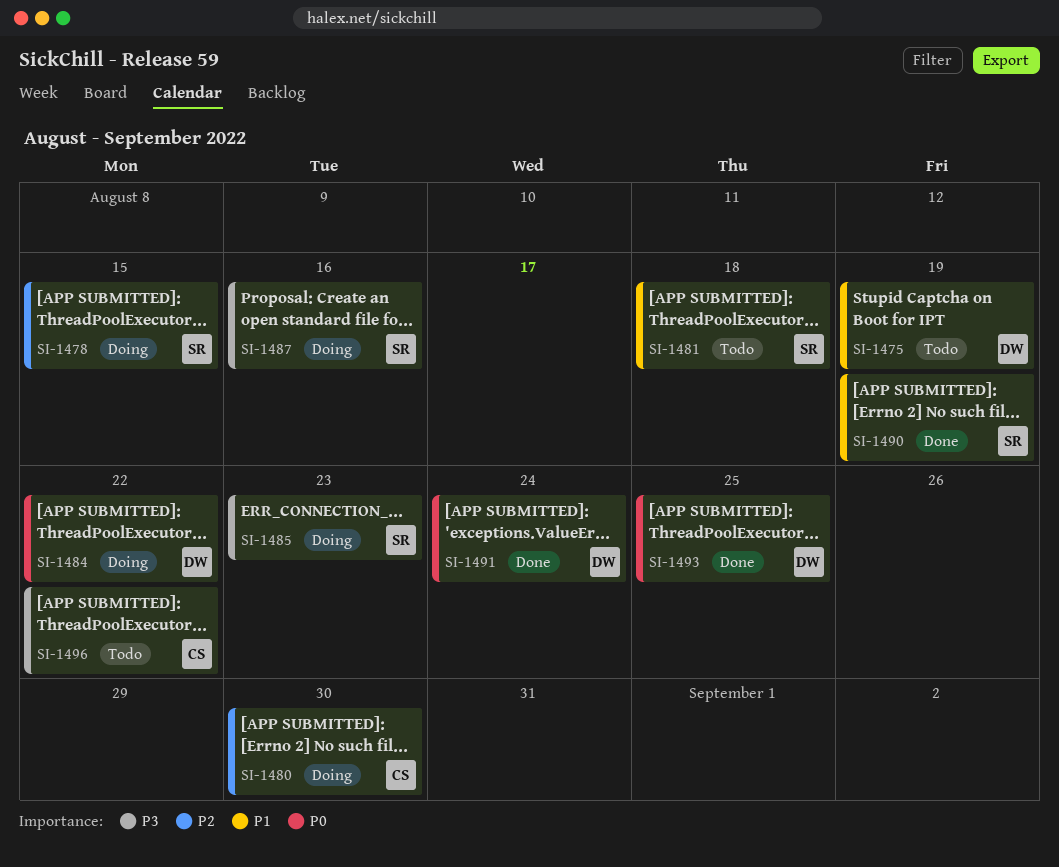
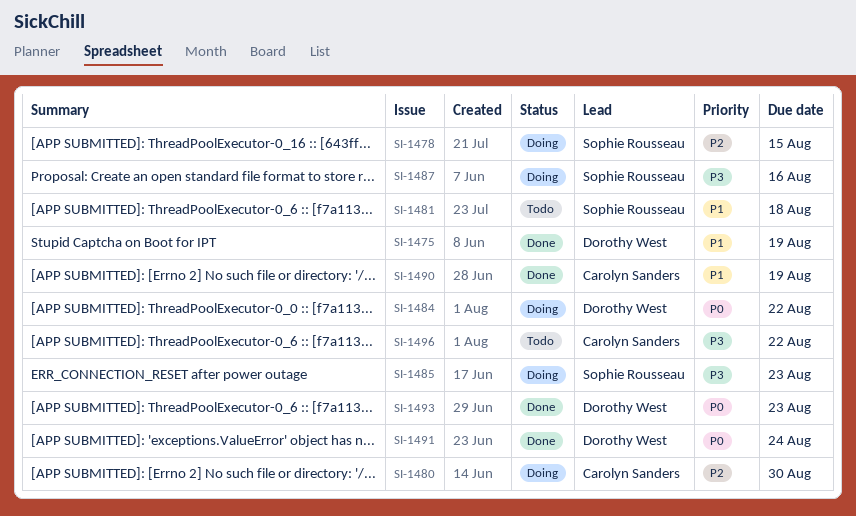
SI-1475, status: Todo -> Done
SI-1490, owner: Sophie Rousseau -> Carolyn Sanders
SI-1493, due: Aug 25 -> Aug 23

